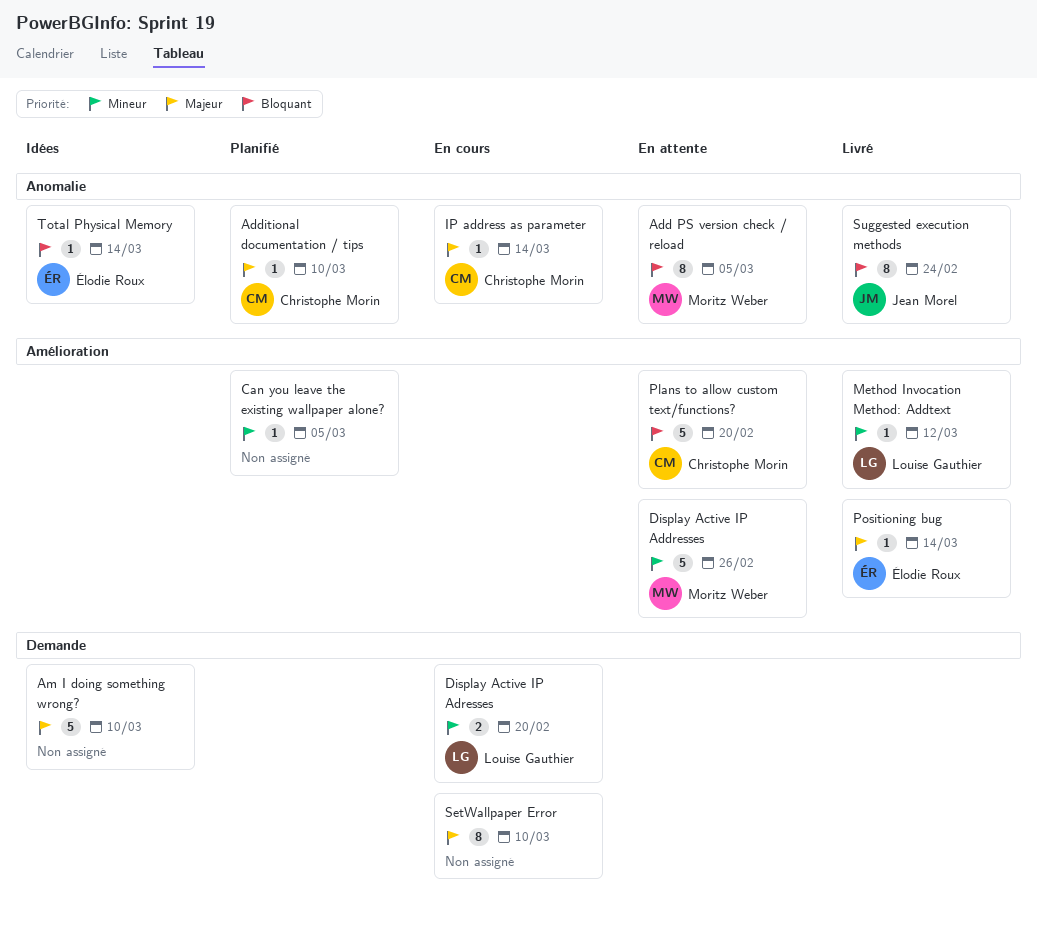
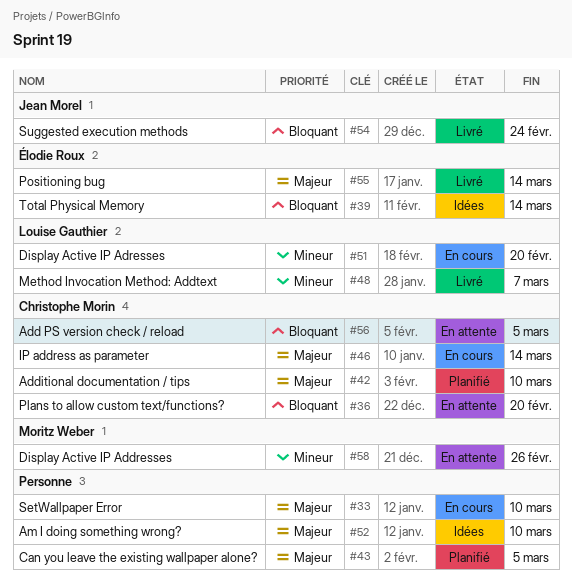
Add PS version check / reload, owner: Moritz Weber -> Christophe Morin
Can you leave the existing wallpaper alone?, priority: Mineur -> Majeur
Method Invocation Method: Addtext, due: Mar 12 -> Mar 7

